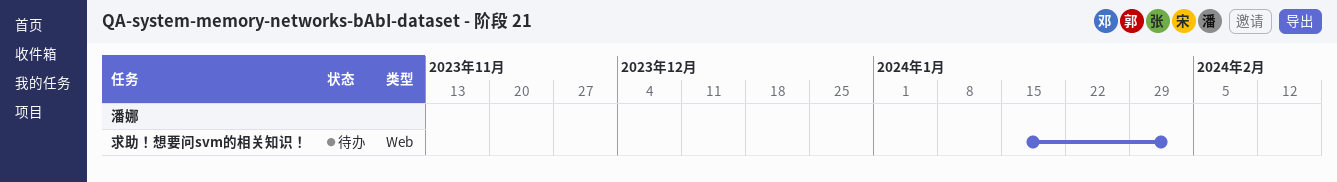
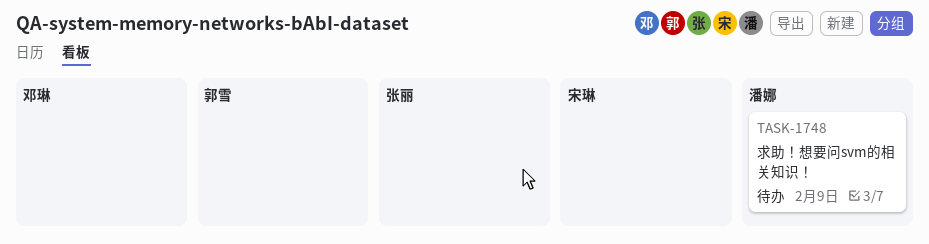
求助！想要问svm的相关知识！, due: Feb 2 -> Feb 9

